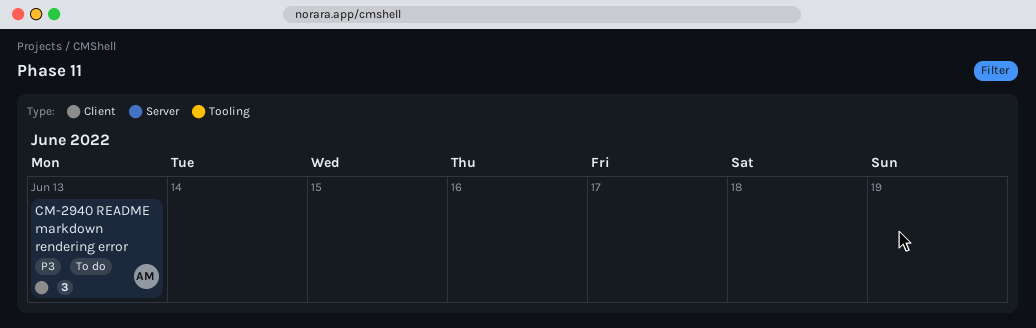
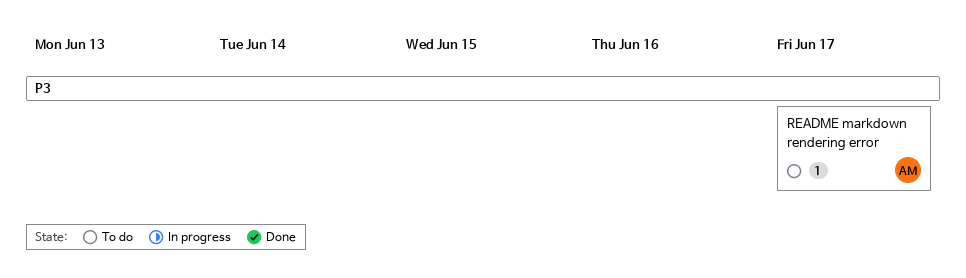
README markdown rendering error, estimate: 3 -> 1
README markdown rendering error, due: Jun 13 -> Jun 17

